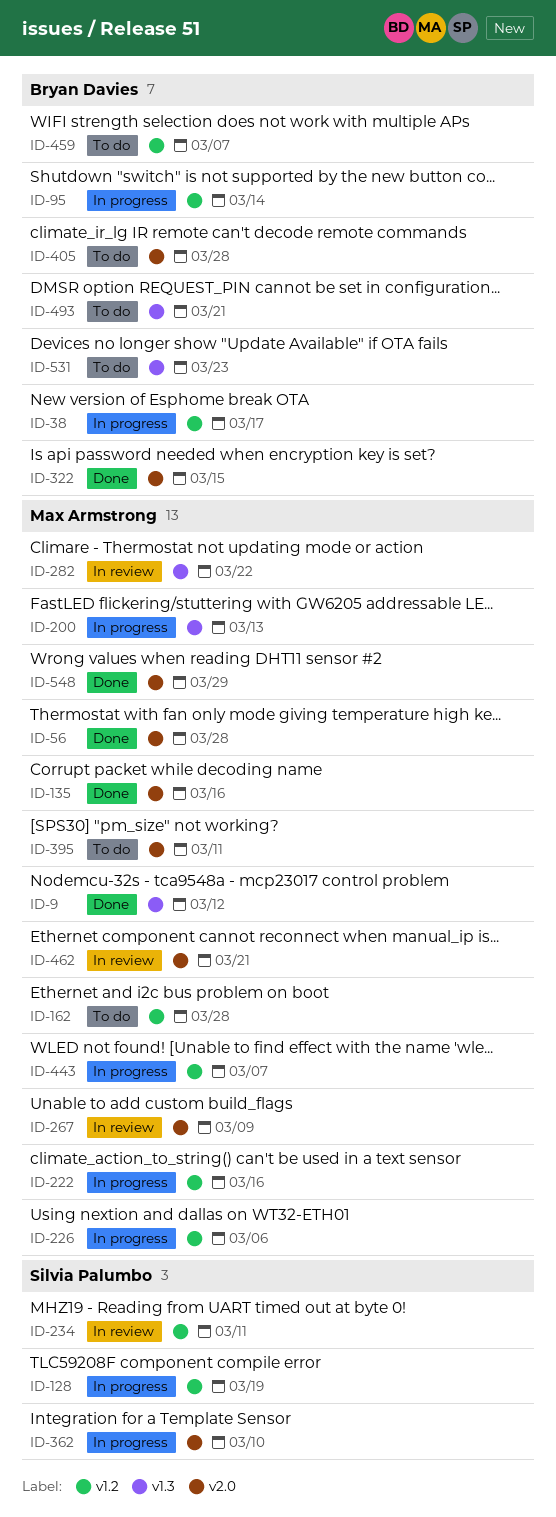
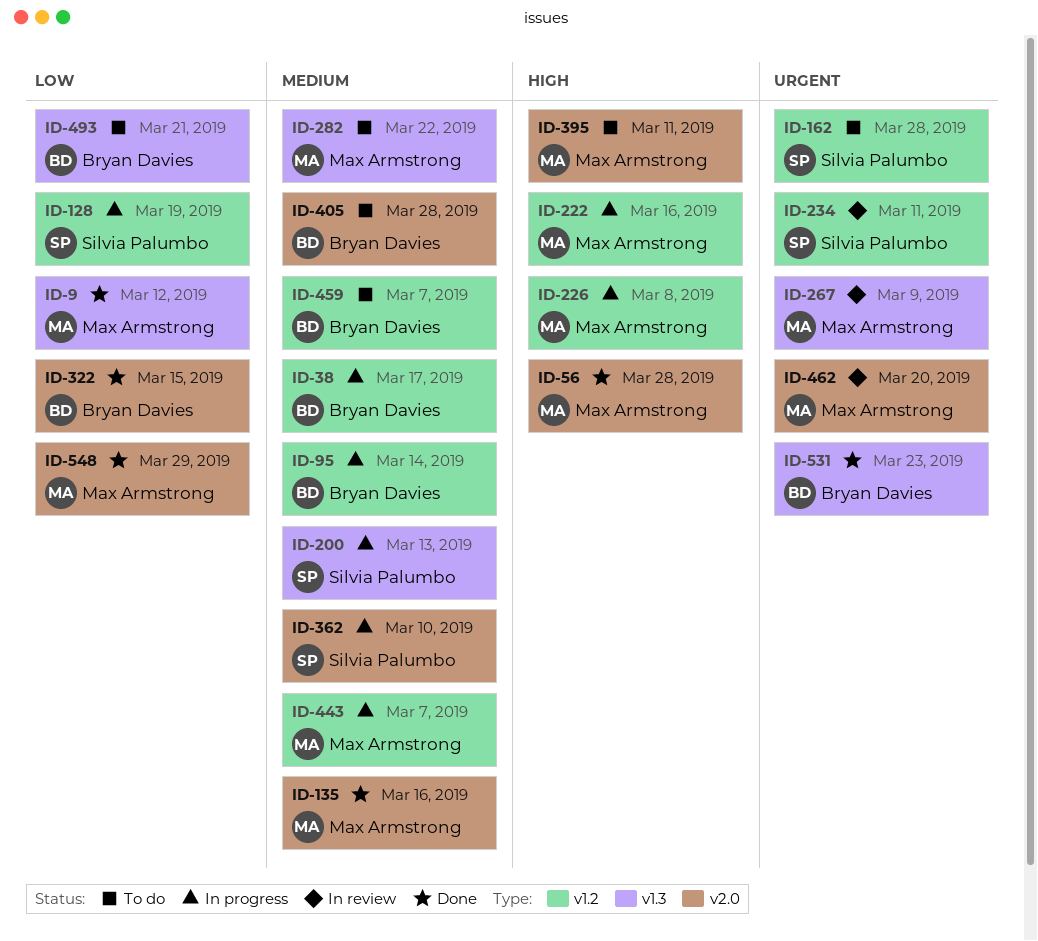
ID-162, owner: Max Armstrong -> Silvia Palumbo
ID-200, owner: Max Armstrong -> Silvia Palumbo
ID-226, due: Mar 6 -> Mar 8
ID-267, label: v2.0 -> v1.3
ID-282, status: In review -> To do
ID-462, due: Mar 21 -> Mar 20
ID-531, status: To do -> Done

